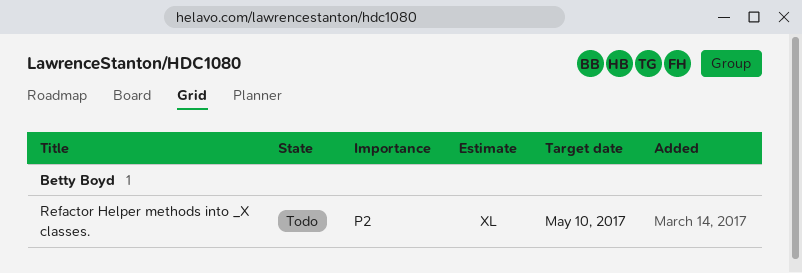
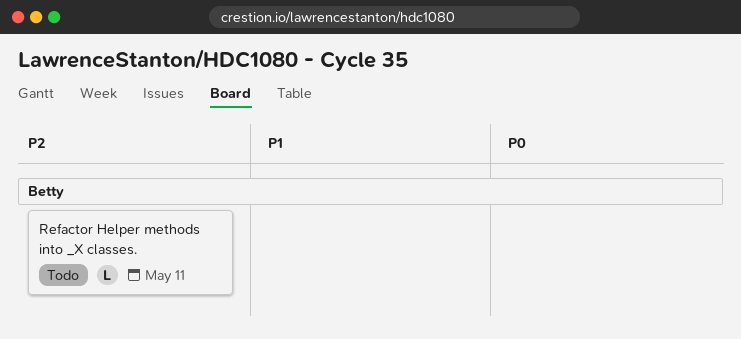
Refactor Helper methods into _X classes., estimate: XL -> L
Refactor Helper methods into _X classes., due: May 10 -> May 11

